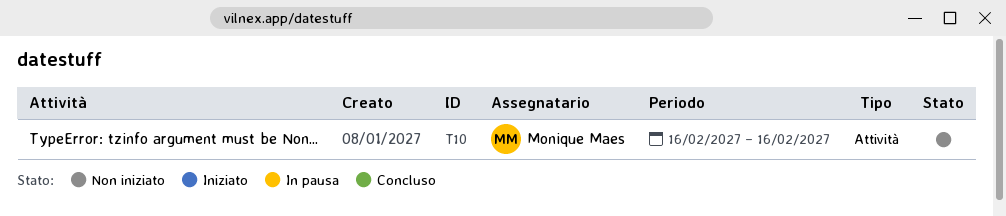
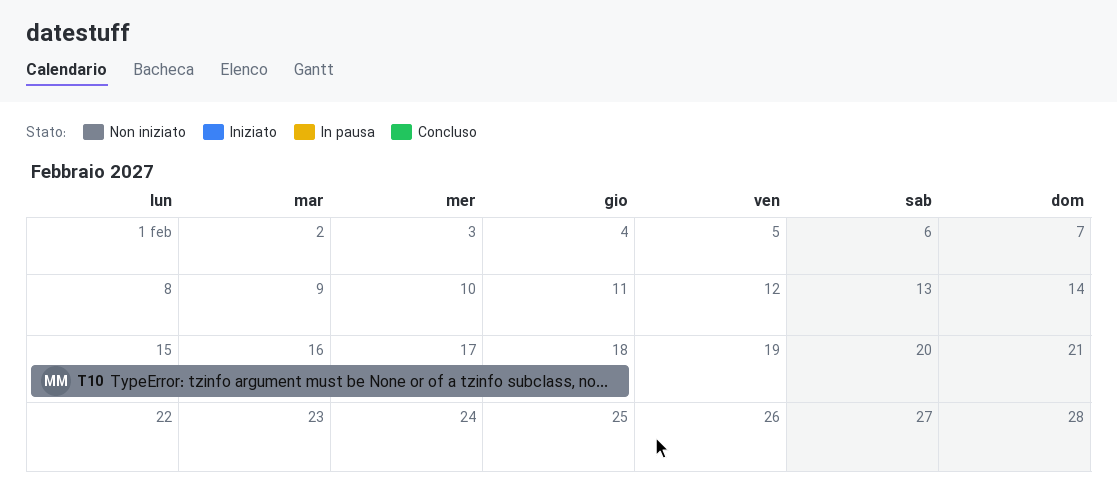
T10, start: Feb 16 -> Feb 15
T10, due: Feb 16 -> Feb 18

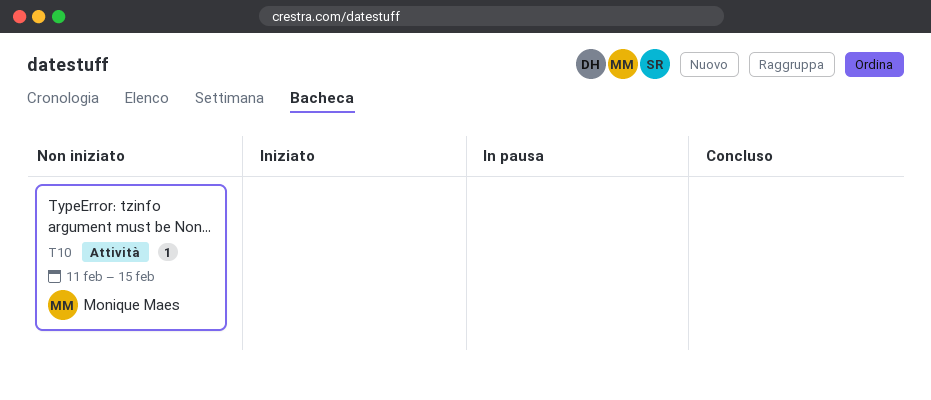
T10, start: Feb 15 -> Feb 11
T10, due: Feb 18 -> Feb 15

